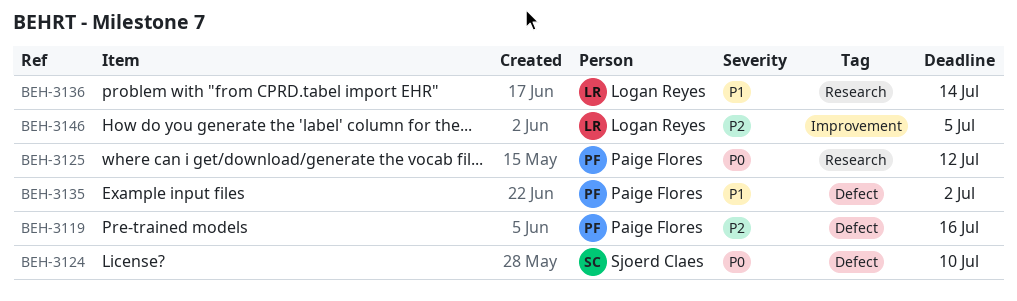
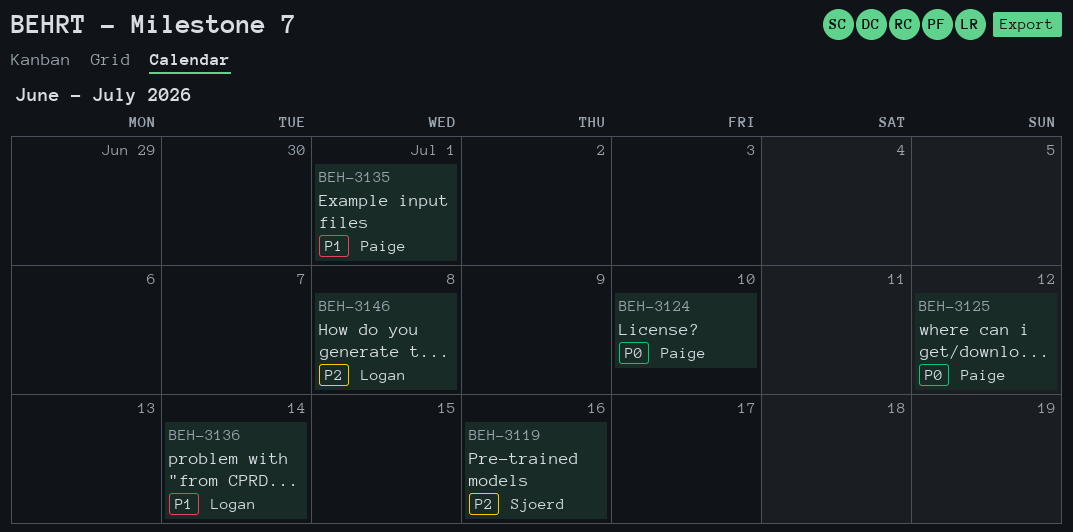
BEH-3119, owner: Paige Flores -> Sjoerd Claes
BEH-3124, owner: Sjoerd Claes -> Paige Flores
BEH-3135, due: Jul 2 -> Jul 1
BEH-3146, due: Jul 5 -> Jul 8

